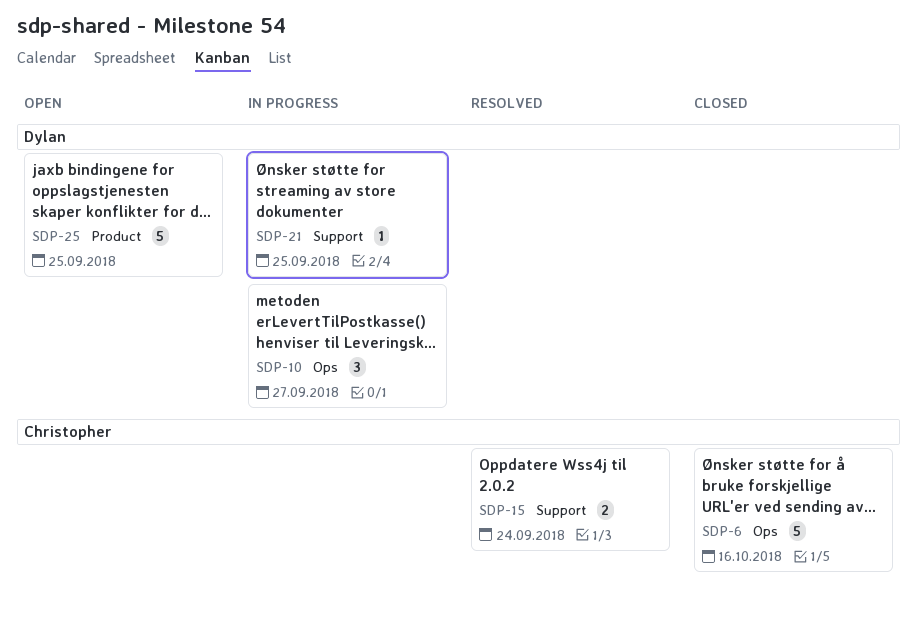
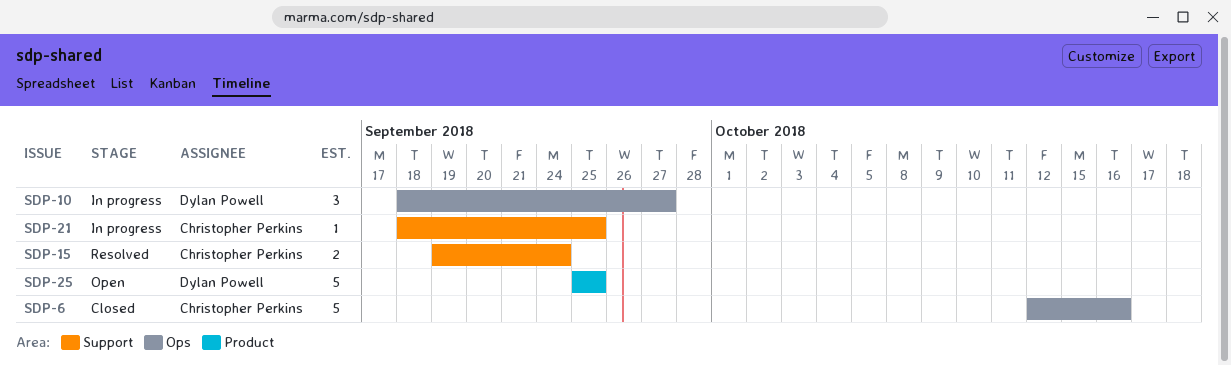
SDP-21, owner: Dylan Powell -> Christopher Perkins

